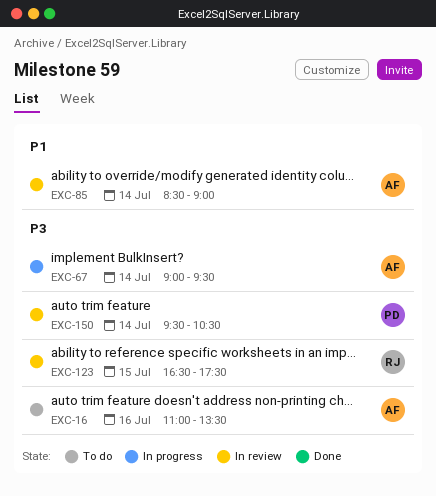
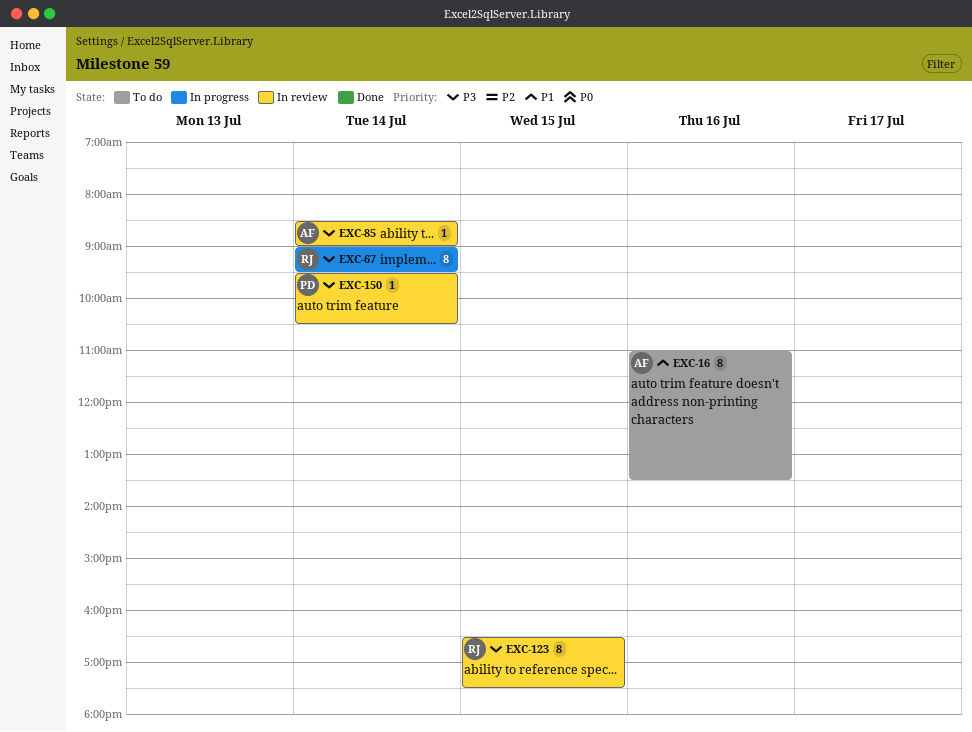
EXC-16, priority: P3 -> P1
EXC-67, owner: AF -> RJ
EXC-85, priority: P1 -> P3

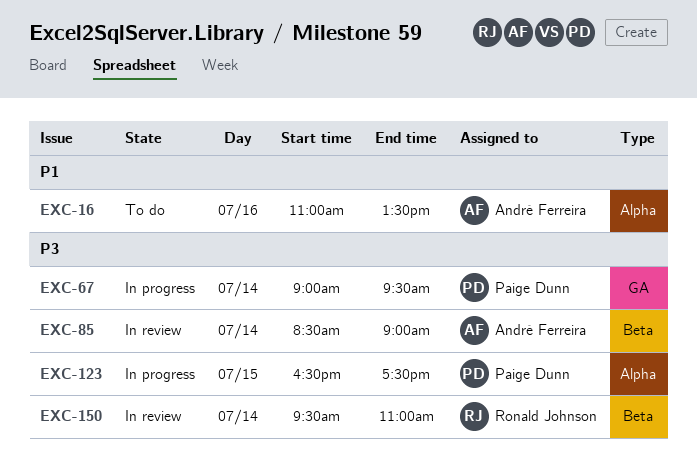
EXC-67, owner: Ronald Johnson -> Paige Dunn
EXC-123, status: In review -> In progress
EXC-123, owner: Ronald Johnson -> Paige Dunn
EXC-150, owner: Paige Dunn -> Ronald Johnson
EXC-150, ends: 10:30 -> 11:00

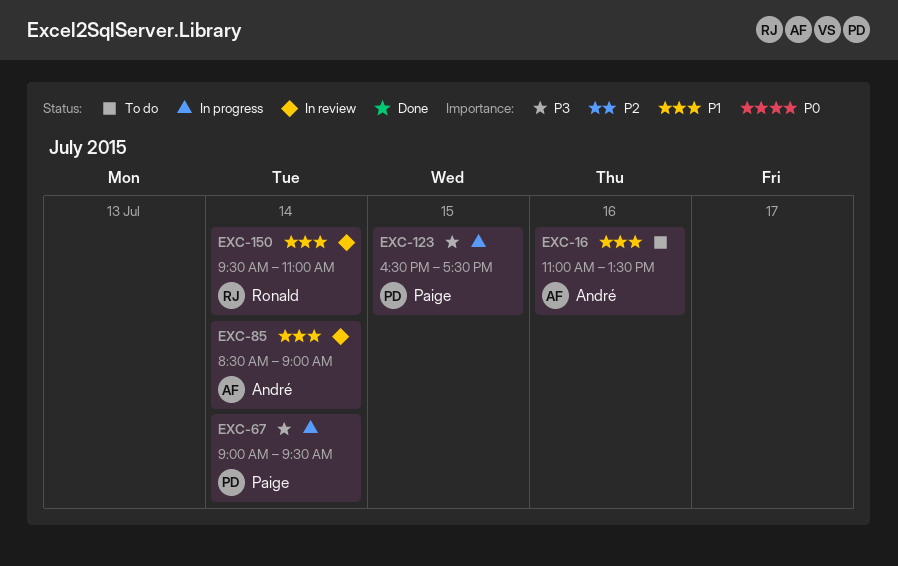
EXC-85, priority: P3 -> P1
EXC-150, priority: P3 -> P1

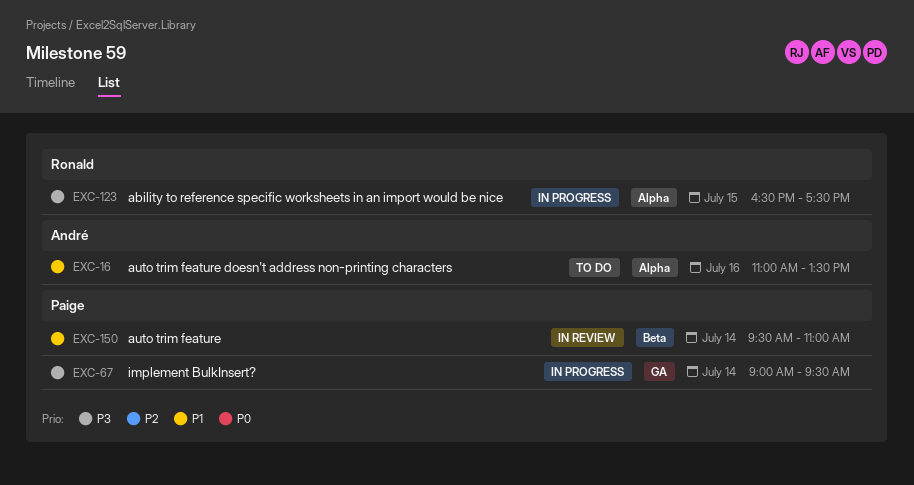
EXC-85: present -> none
EXC-123, owner: Paige -> Ronald
EXC-150, owner: Ronald -> Paige

